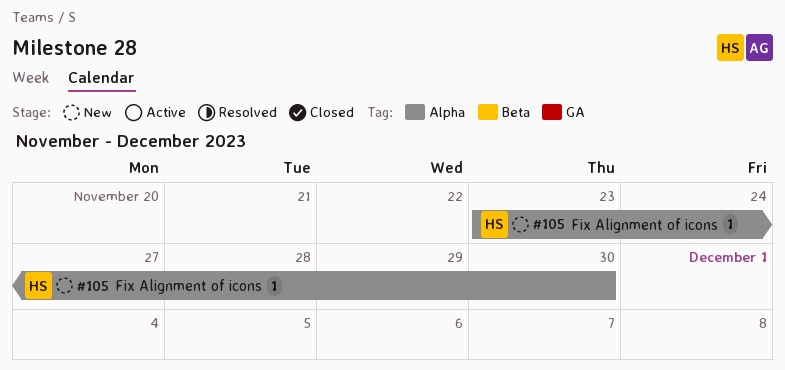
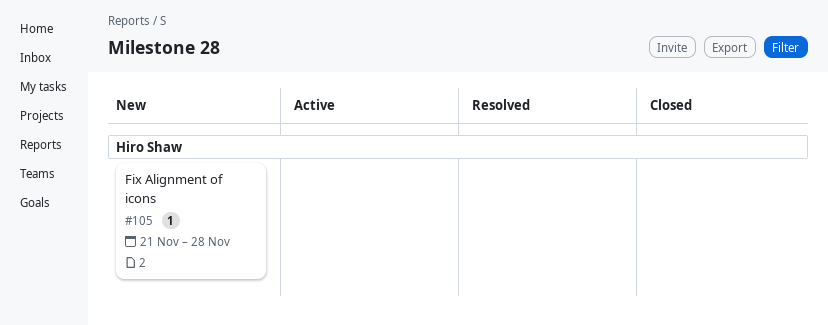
#105, start: Nov 23 -> Nov 21
#105, due: Nov 30 -> Nov 28

